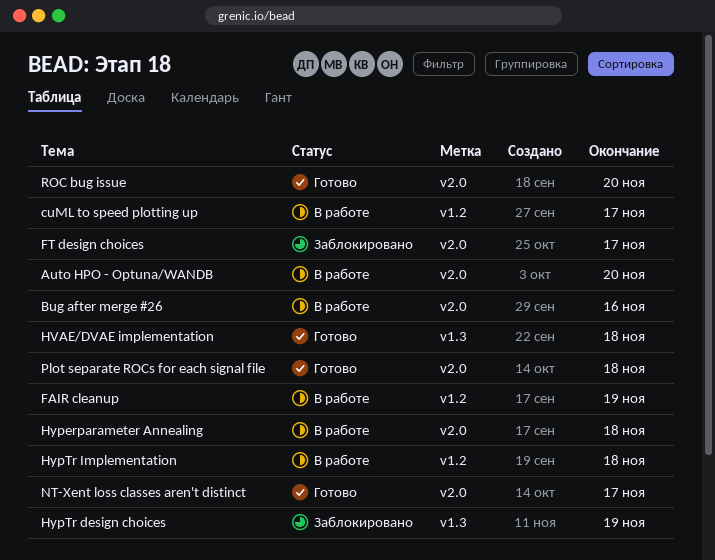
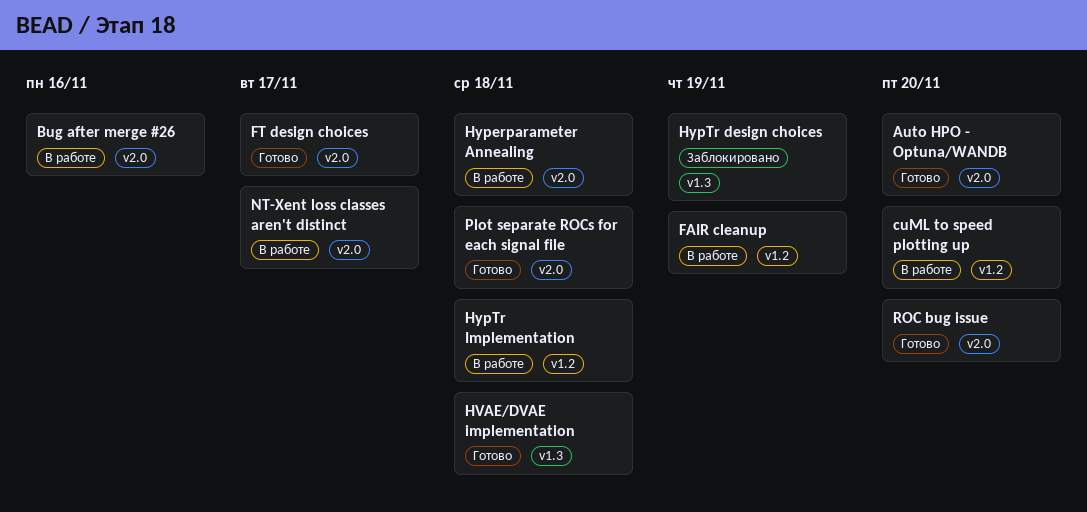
Auto HPO - Optuna/WANDB, status: В работе -> Готово
cuML to speed plotting up, due: Nov 17 -> Nov 20
FT design choices, status: Заблокировано -> Готово
NT-Xent loss classes aren't distinct, status: Готово -> В работе

